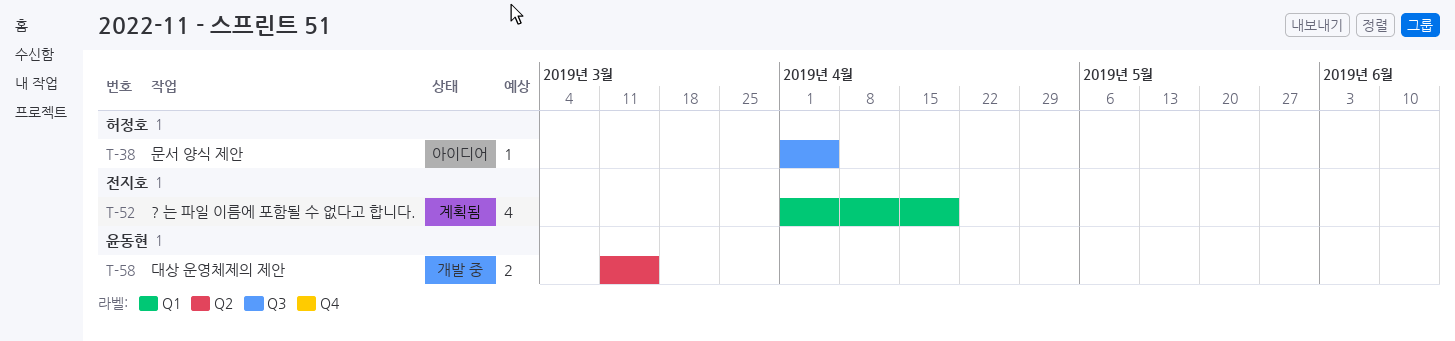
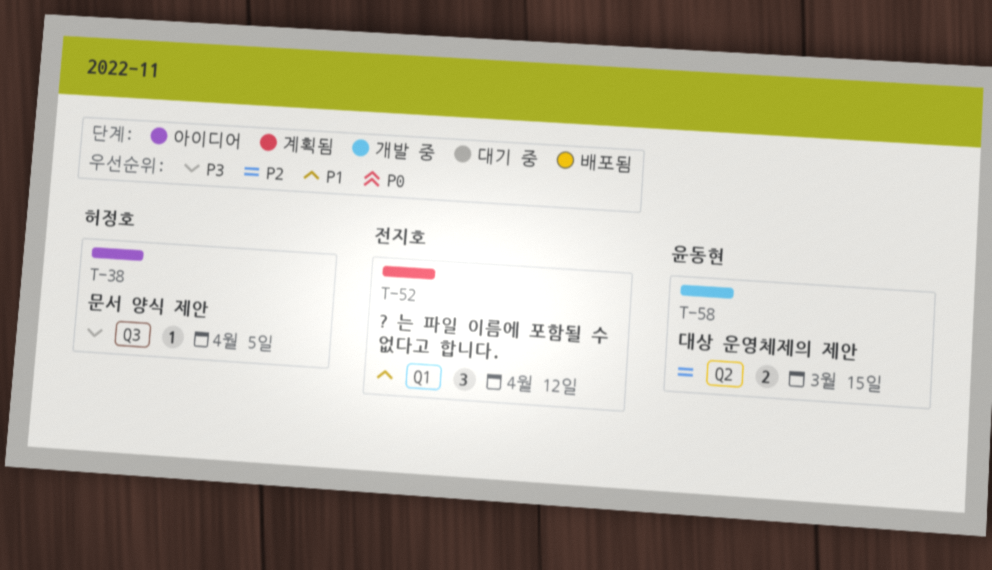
T-52, estimate: 4 -> 3
T-52, due: Apr 19 -> Apr 12

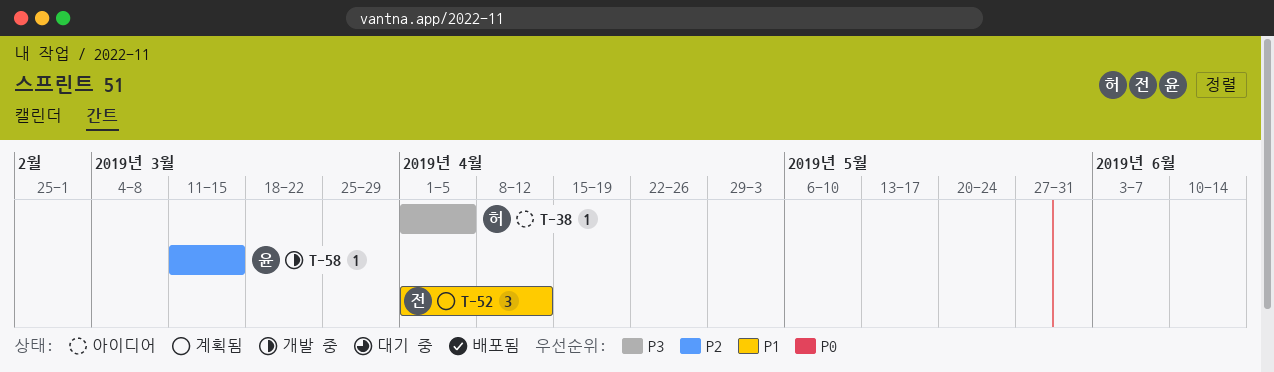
T-58, estimate: 2 -> 1

